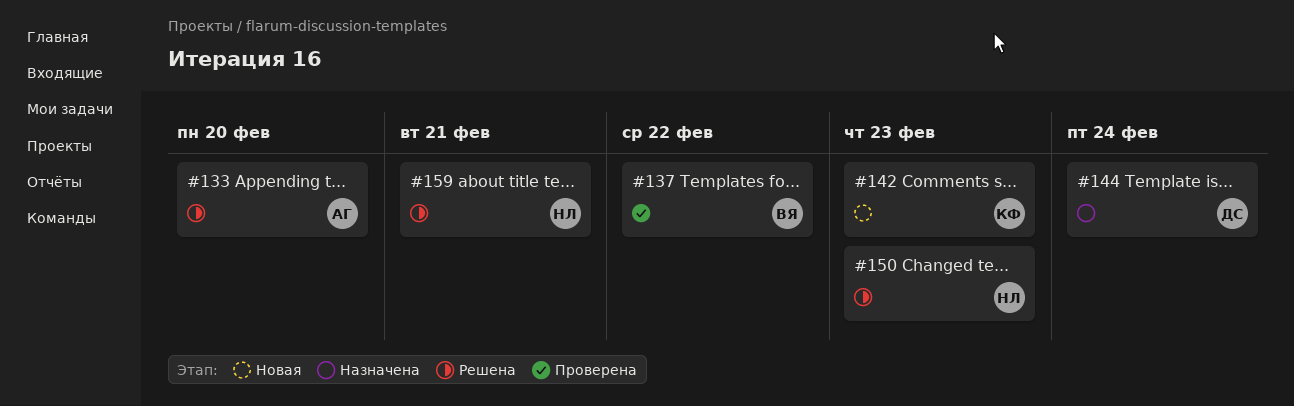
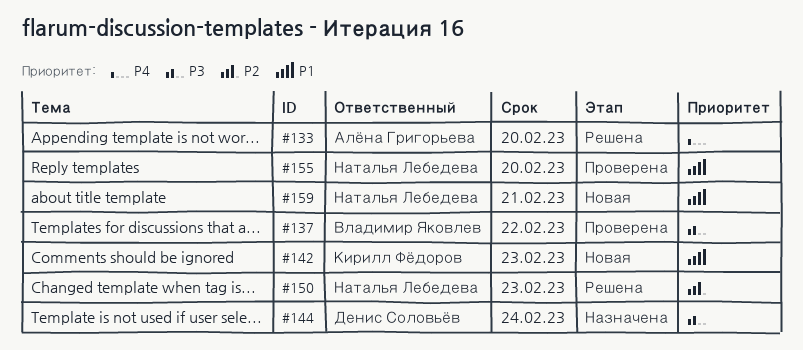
#155: none -> present
#159, status: Решена -> Новая

